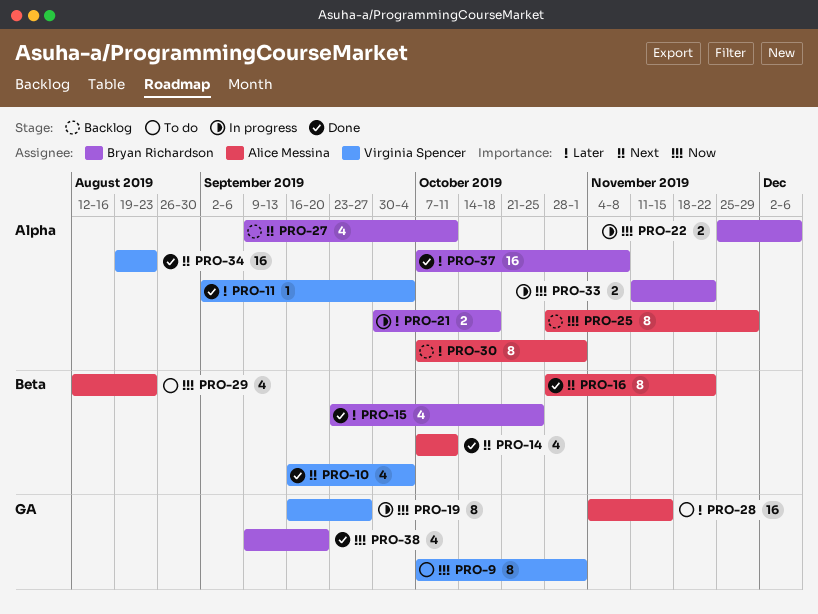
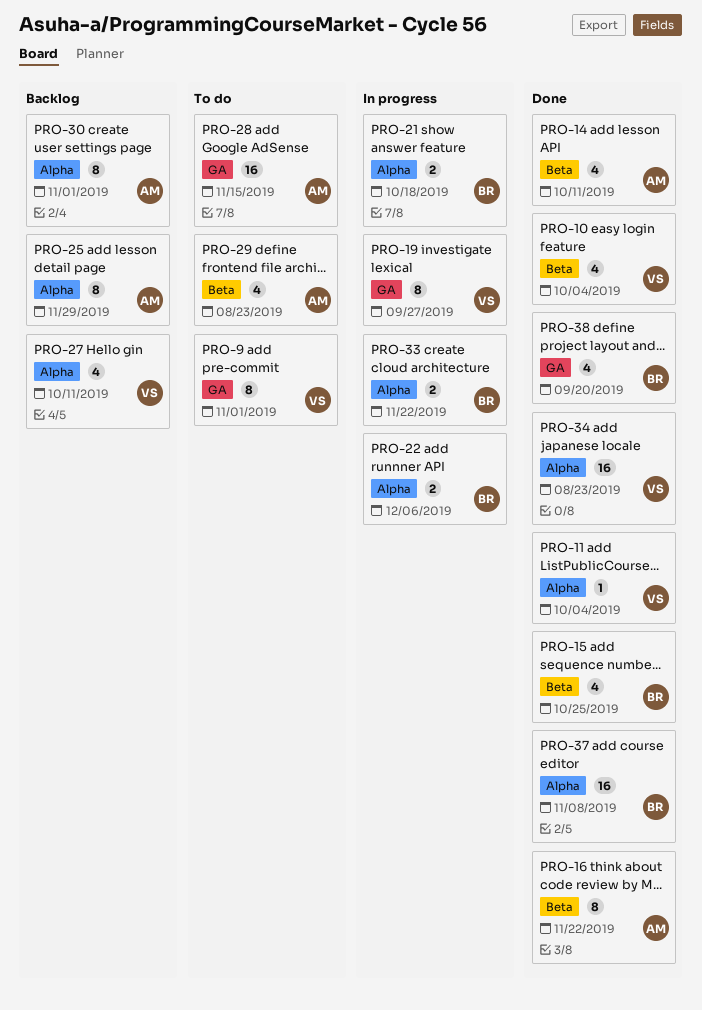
PRO-27, owner: Bryan Richardson -> Virginia Spencer

